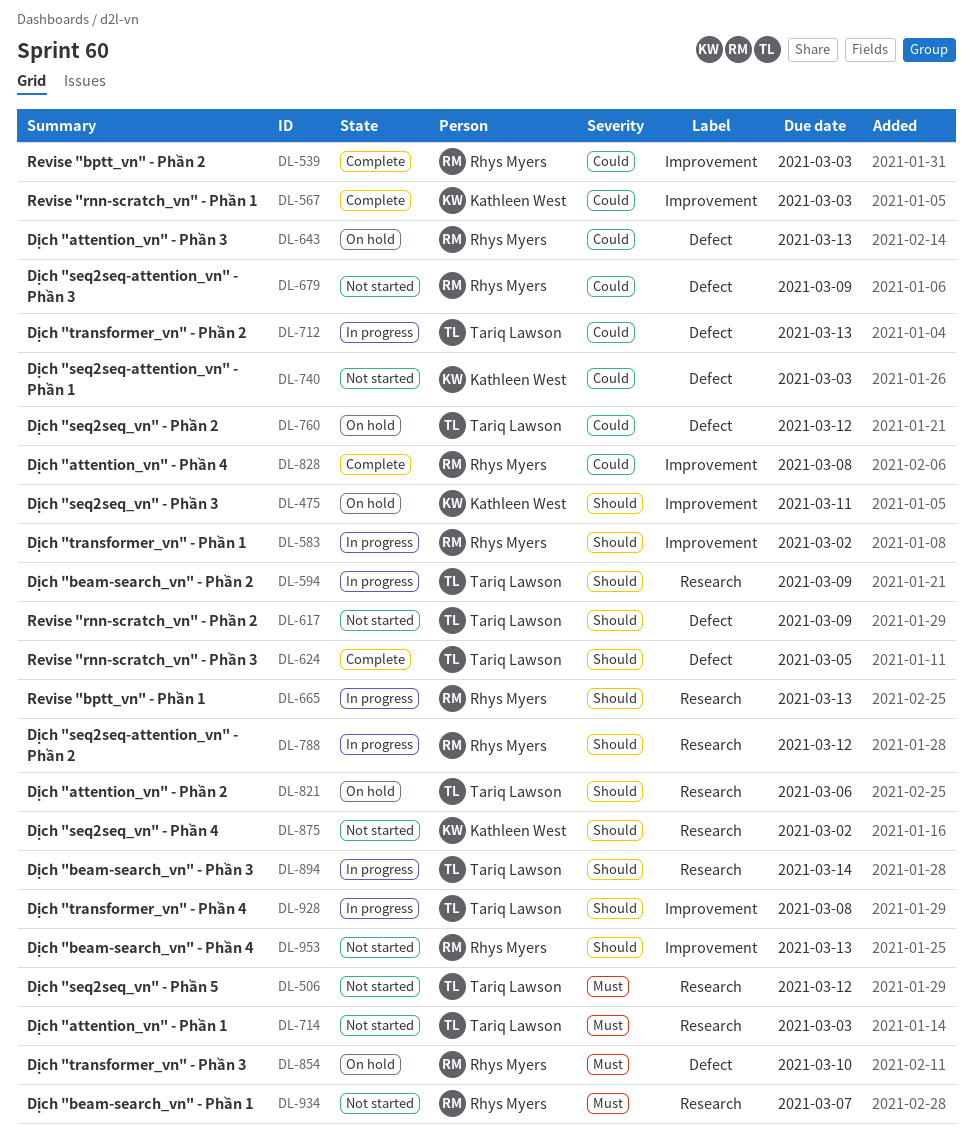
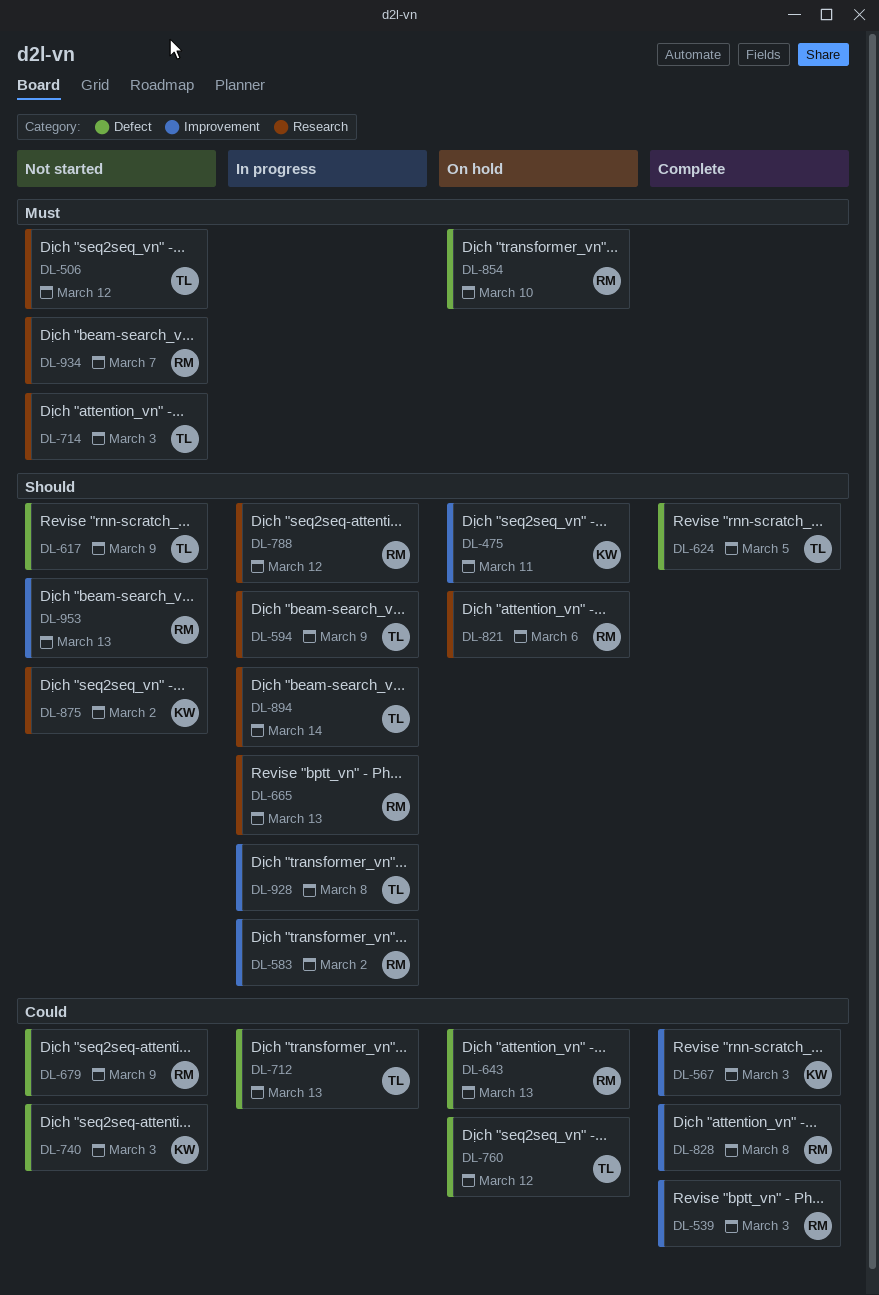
DL-821, owner: Tariq Lawson -> Rhys Myers

